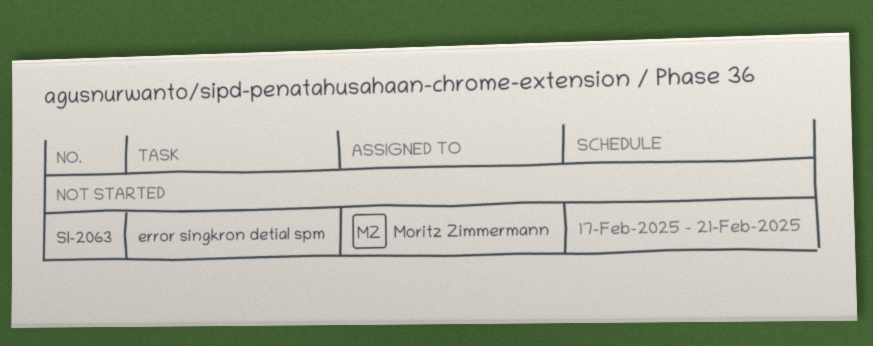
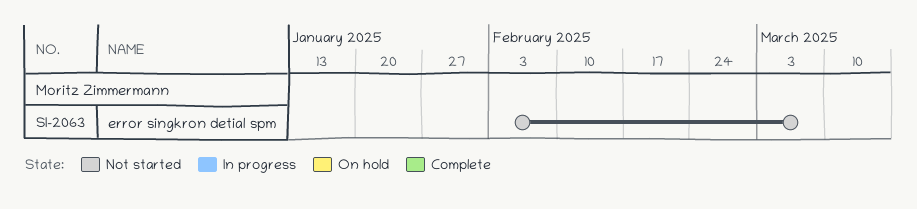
SI-2063, start: Feb 17 -> Feb 3
SI-2063, due: Feb 21 -> Mar 7

